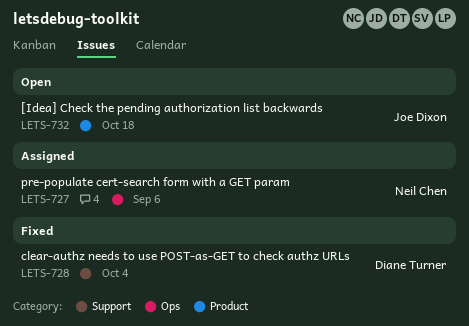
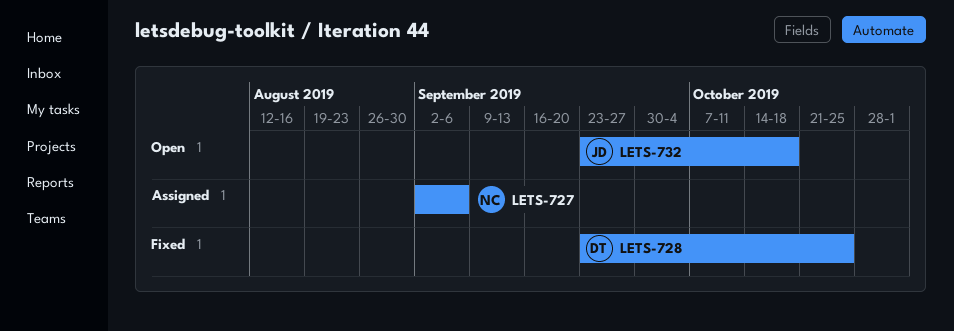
LETS-728, due: Oct 4 -> Oct 25

